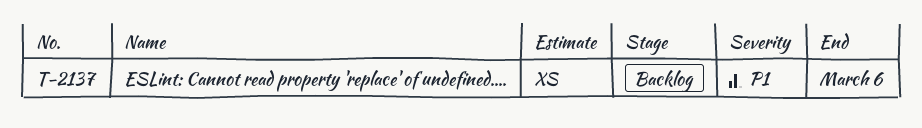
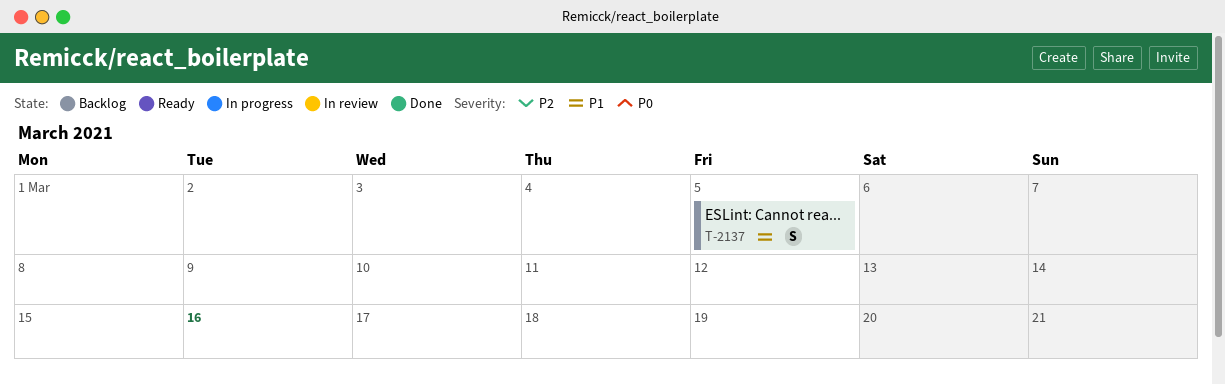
T-2137, estimate: XS -> S
T-2137, due: Mar 6 -> Mar 5

